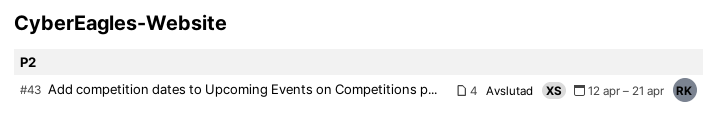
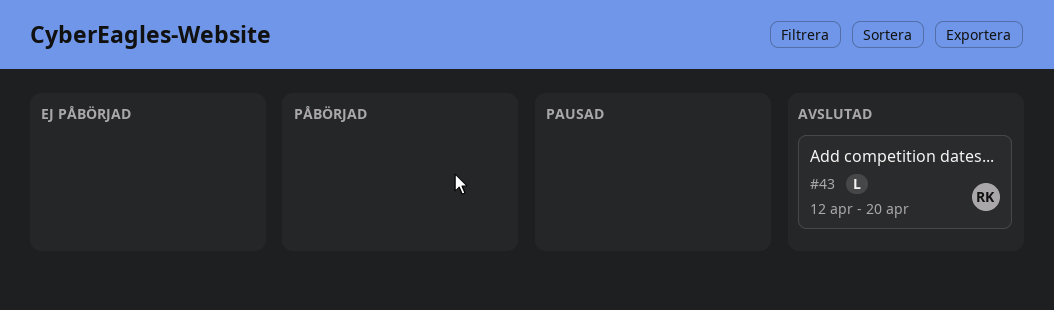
#43, estimate: XS -> L
#43, due: Apr 21 -> Apr 20

